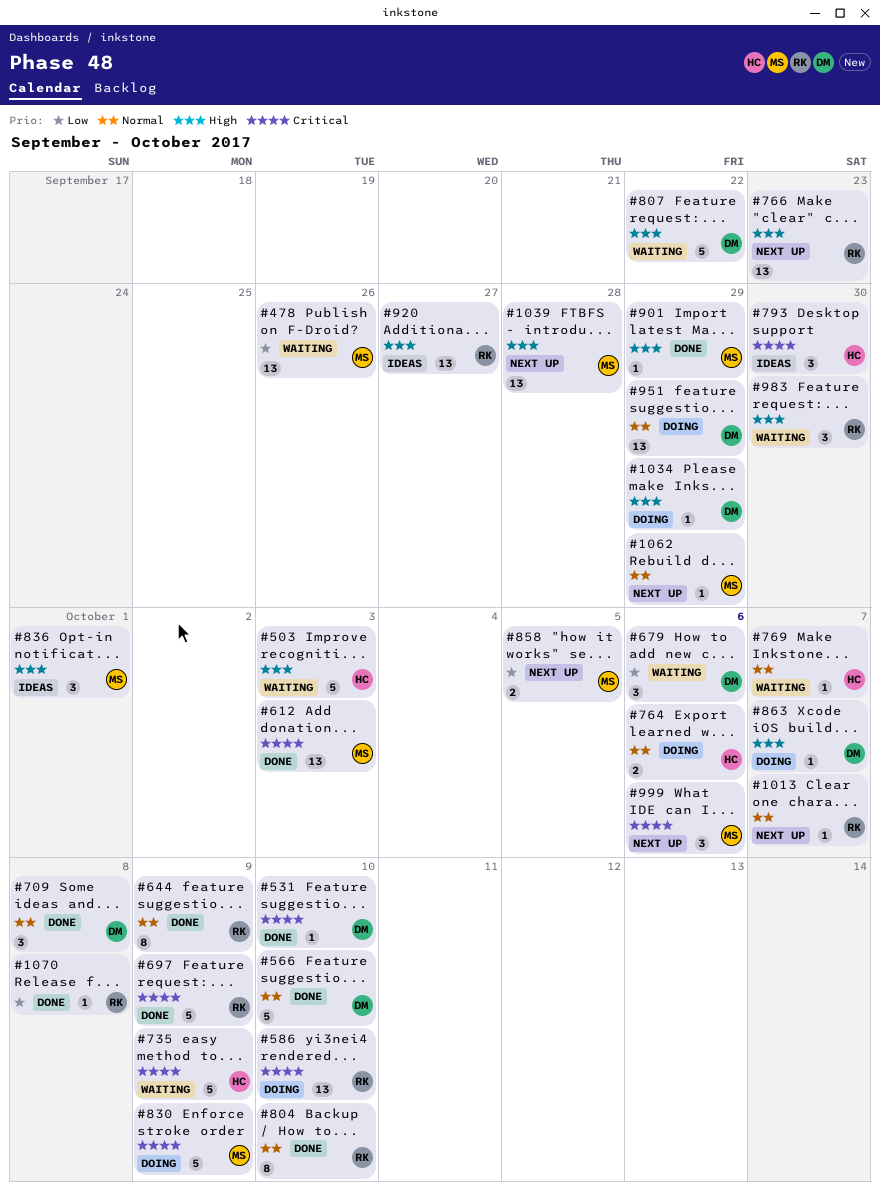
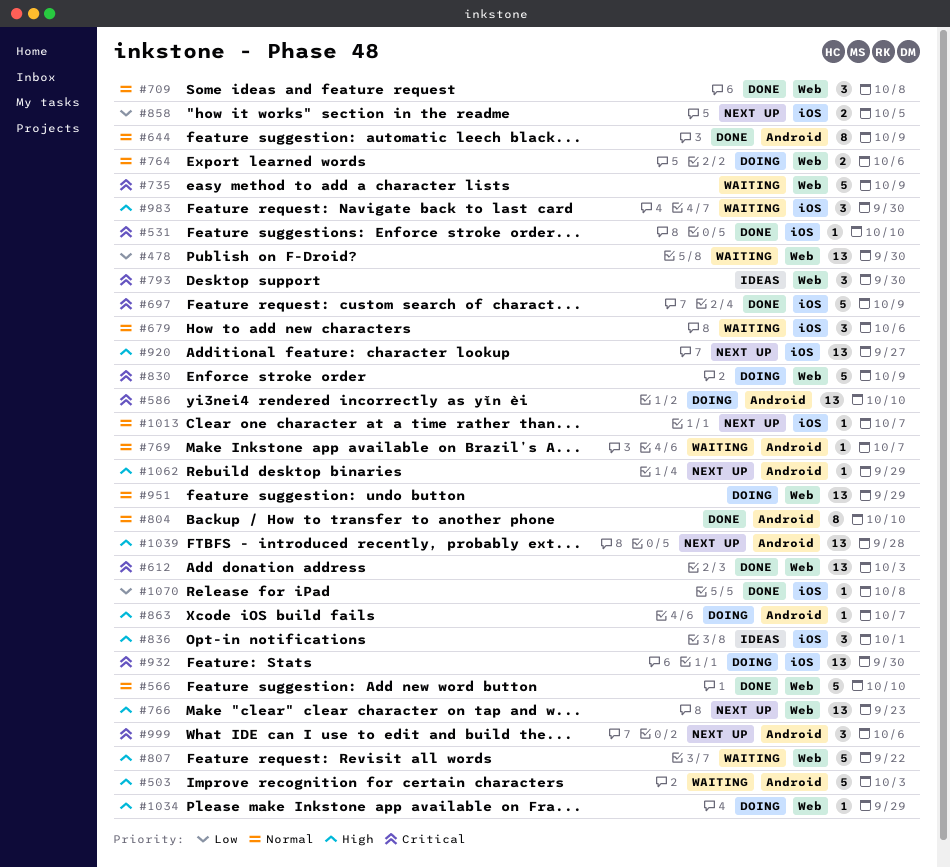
#478, due: Sep 26 -> Sep 30
#679, priority: Low -> Normal
#901: present -> none
#920, status: Ideas -> Next up
#932: none -> present
#1062, priority: Normal -> High

